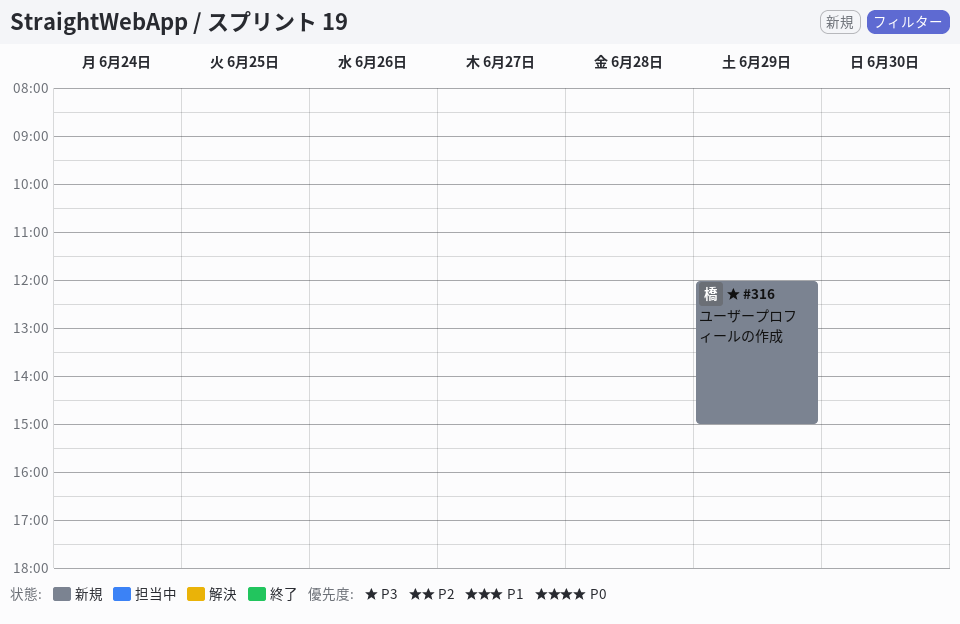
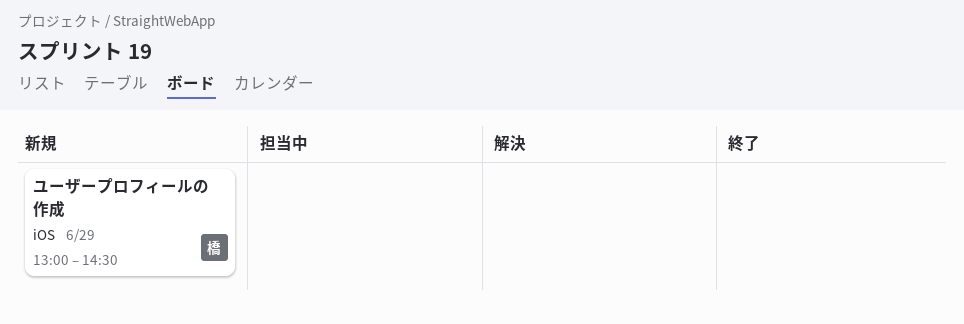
ユーザープロフィールの作成, begins: 12:00 -> 13:00
ユーザープロフィールの作成, ends: 15:00 -> 14:30

